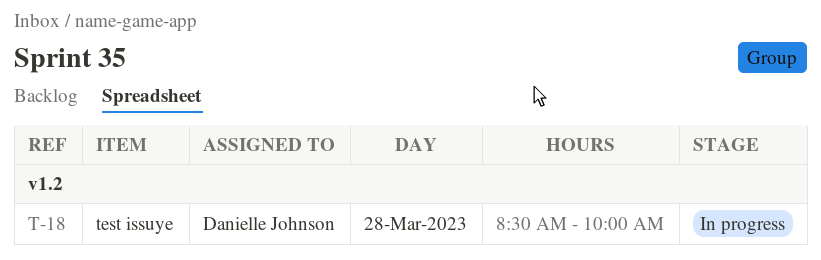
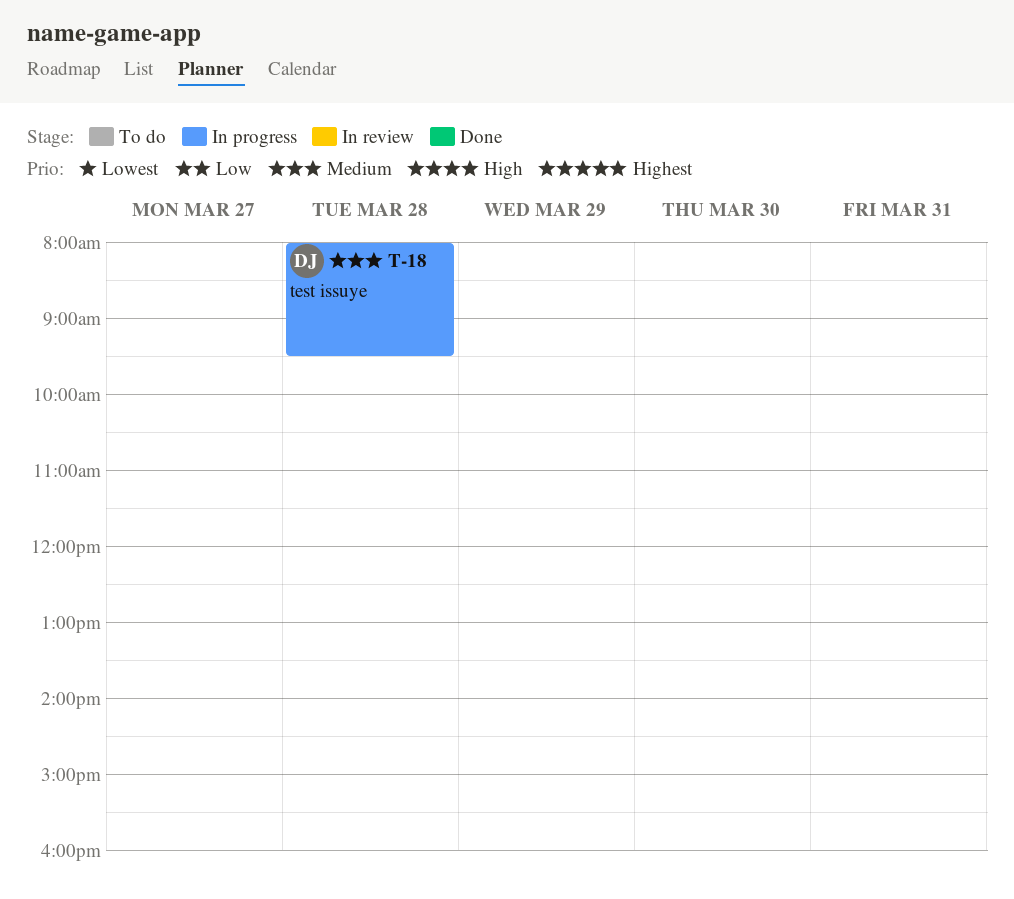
T-18, begins: 08:30 -> 08:00
T-18, ends: 10:00 -> 09:30

